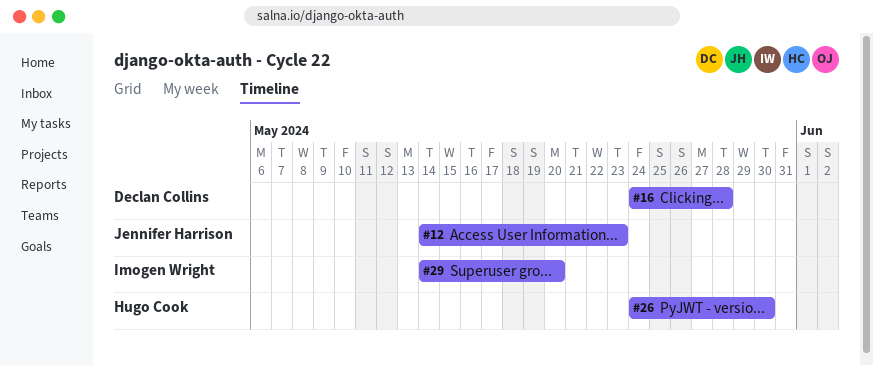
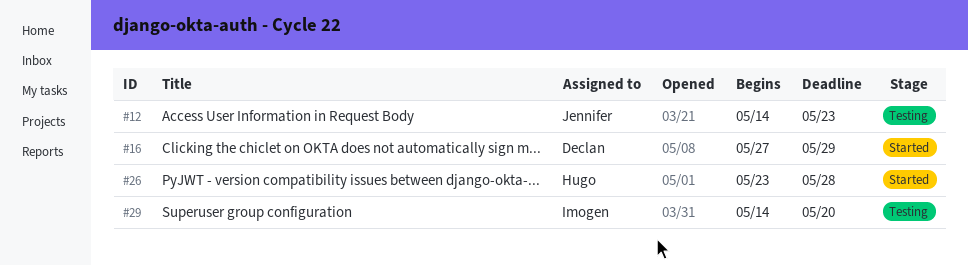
#16, start: May 24 -> May 27
#16, due: May 28 -> May 29
#26, start: May 24 -> May 23
#26, due: May 30 -> May 28

